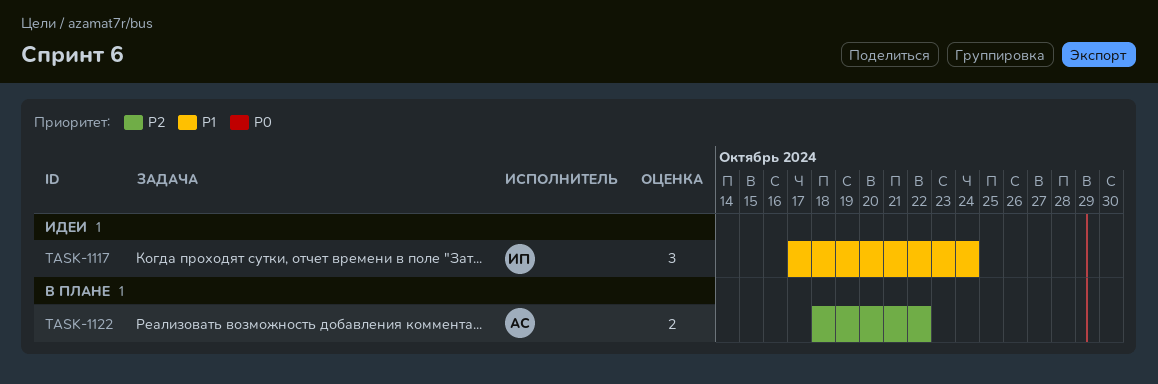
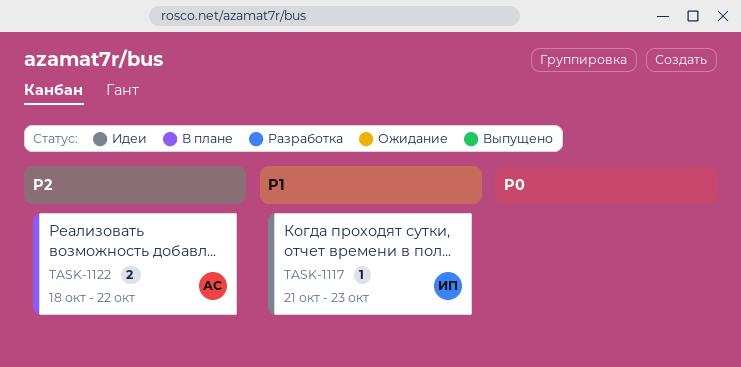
TASK-1117, estimate: 3 -> 1
TASK-1117, start: Oct 17 -> Oct 21
TASK-1117, due: Oct 24 -> Oct 23

